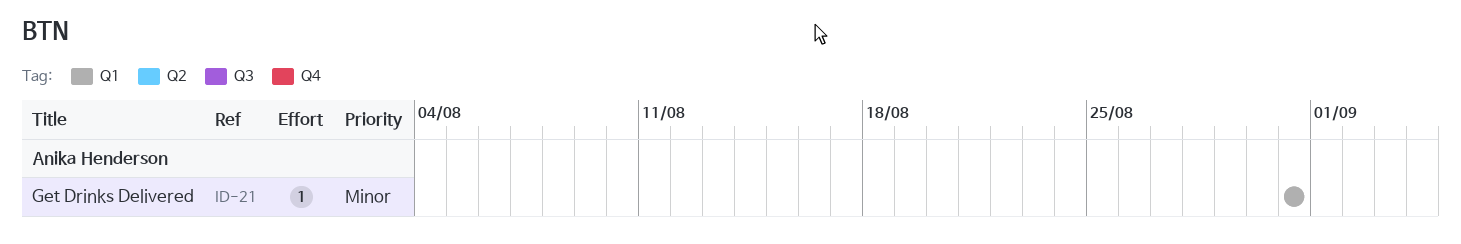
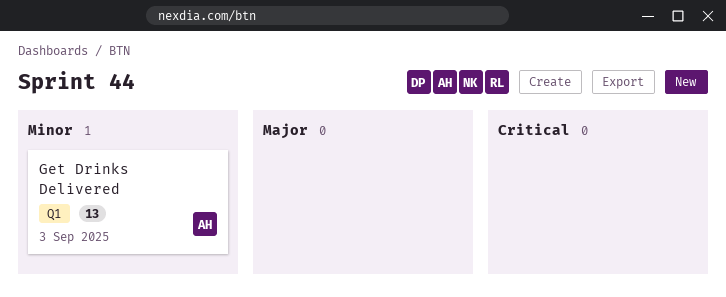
Get Drinks Delivered, estimate: 1 -> 13
Get Drinks Delivered, due: Aug 31 -> Sep 3

